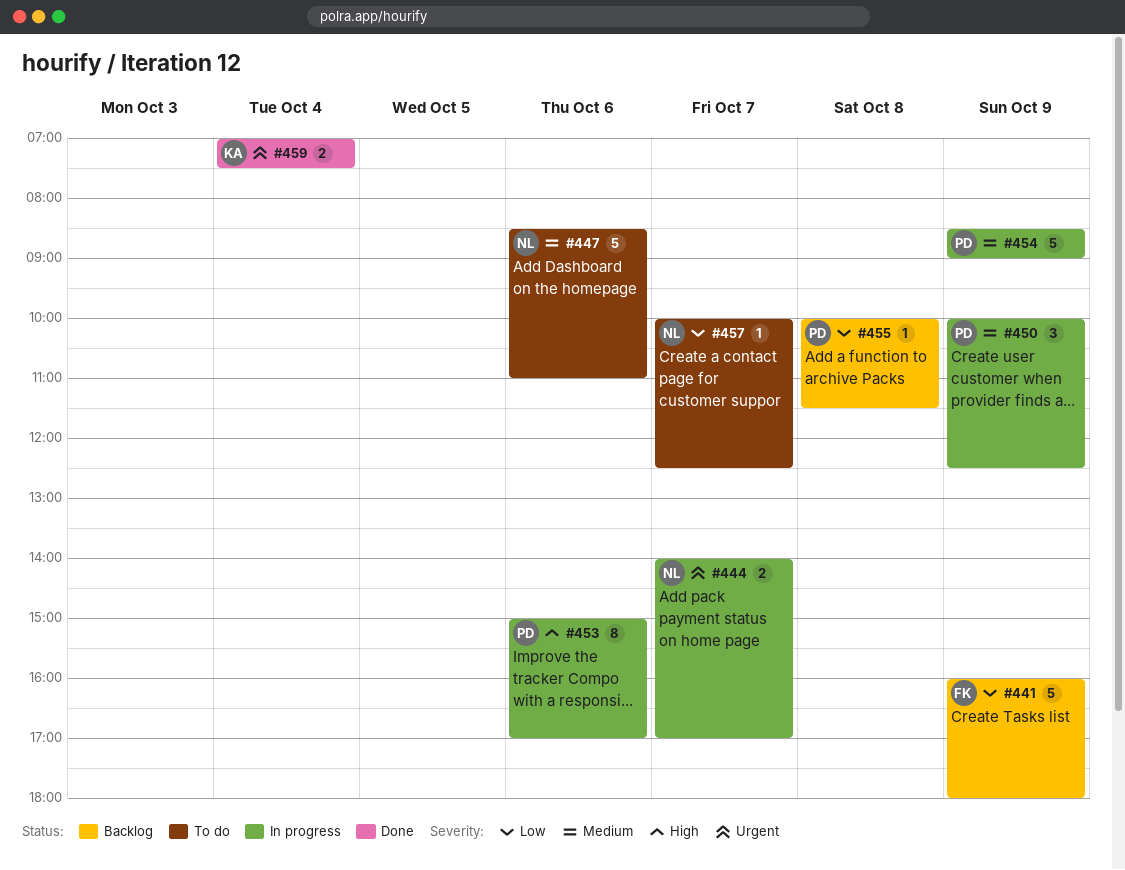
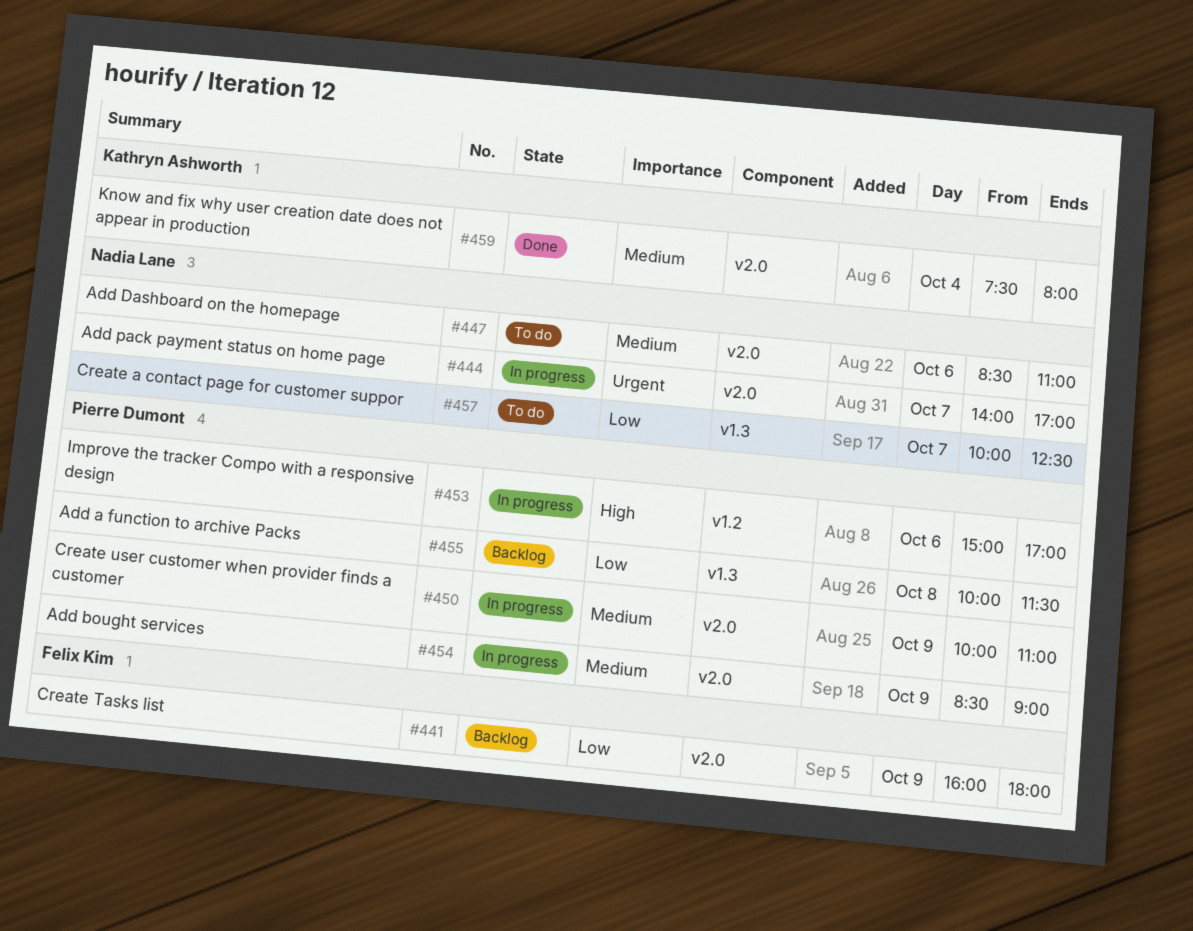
#450, ends: 12:30 -> 11:00
#459, priority: Urgent -> Medium
#459, begins: 07:00 -> 07:30
#459, ends: 07:30 -> 08:00

